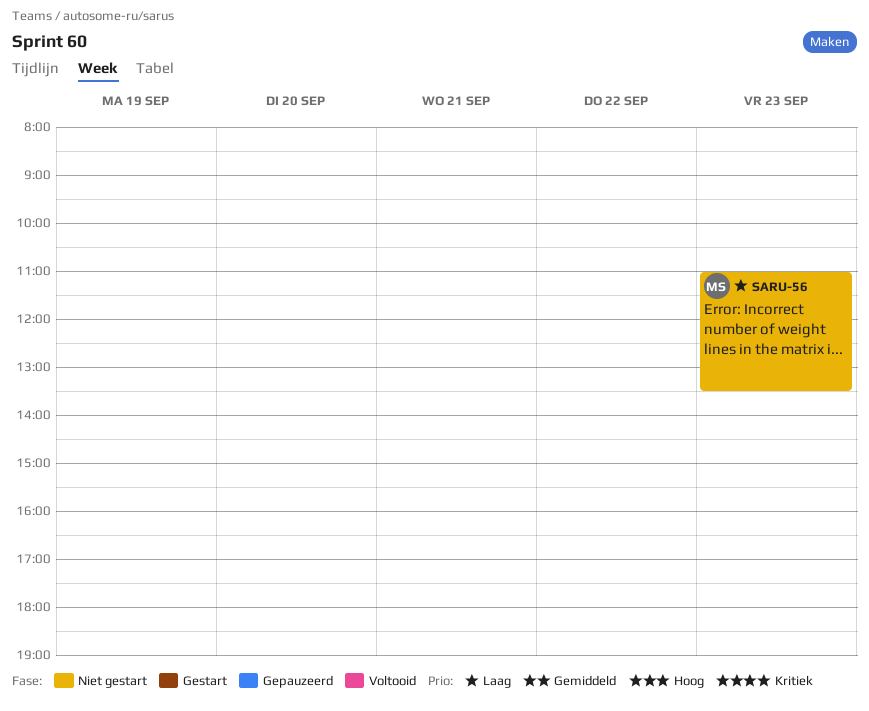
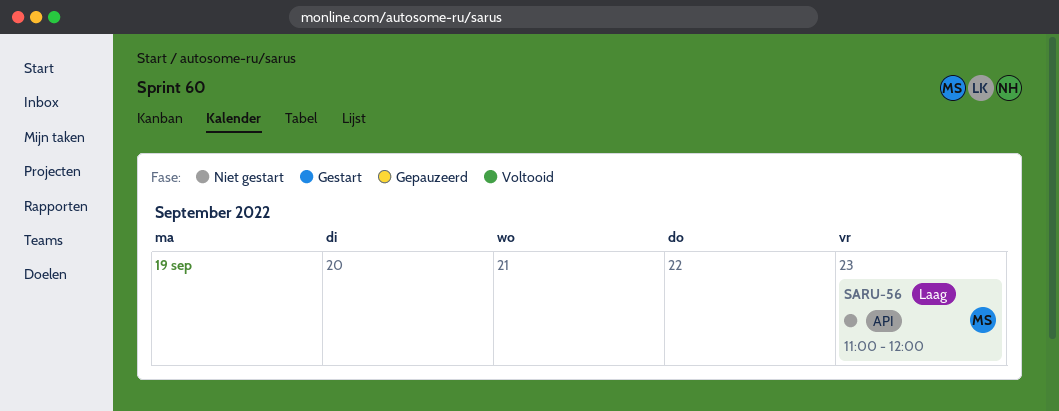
SARU-56, ends: 13:30 -> 12:00

